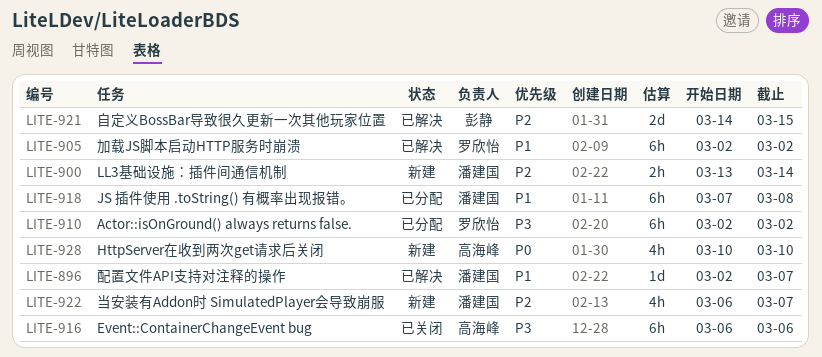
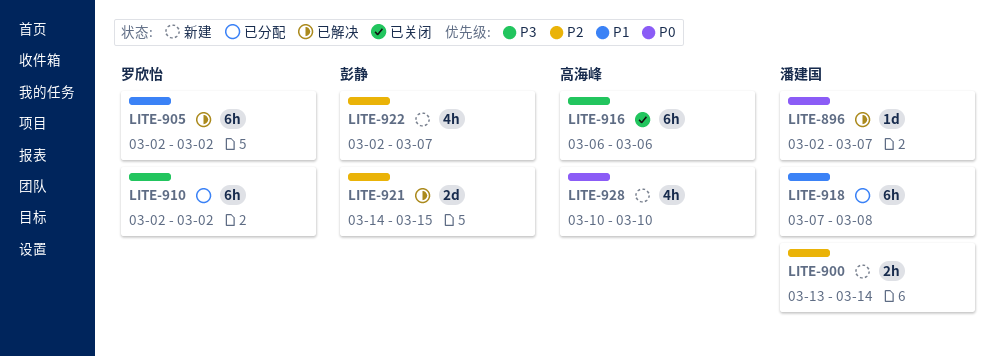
LITE-896, priority: P1 -> P0
LITE-922, owner: 潘建国 -> 彭静
LITE-922, start: Mar 6 -> Mar 2

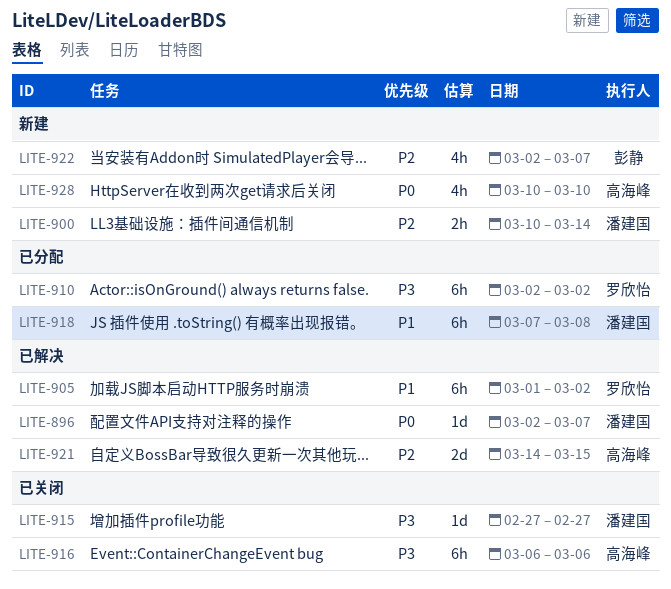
LITE-900, start: Mar 13 -> Mar 10
LITE-905, start: Mar 2 -> Mar 1
LITE-915: none -> present
LITE-921, owner: 彭静 -> 高海峰

